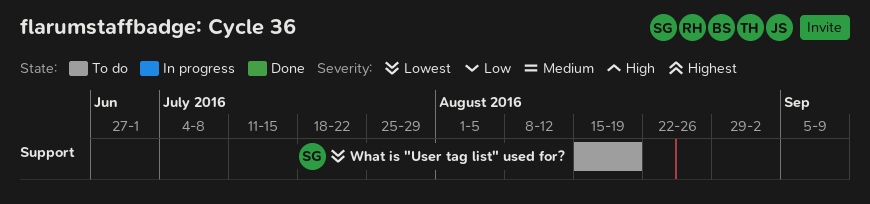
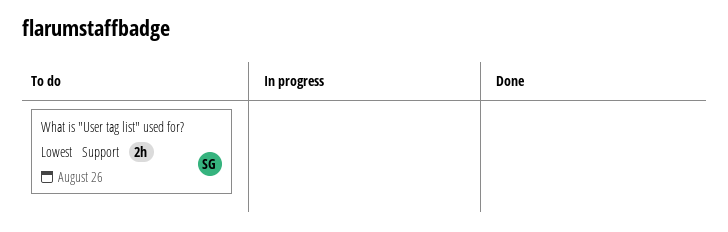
What is "User tag list" used for?, due: Aug 19 -> Aug 26

